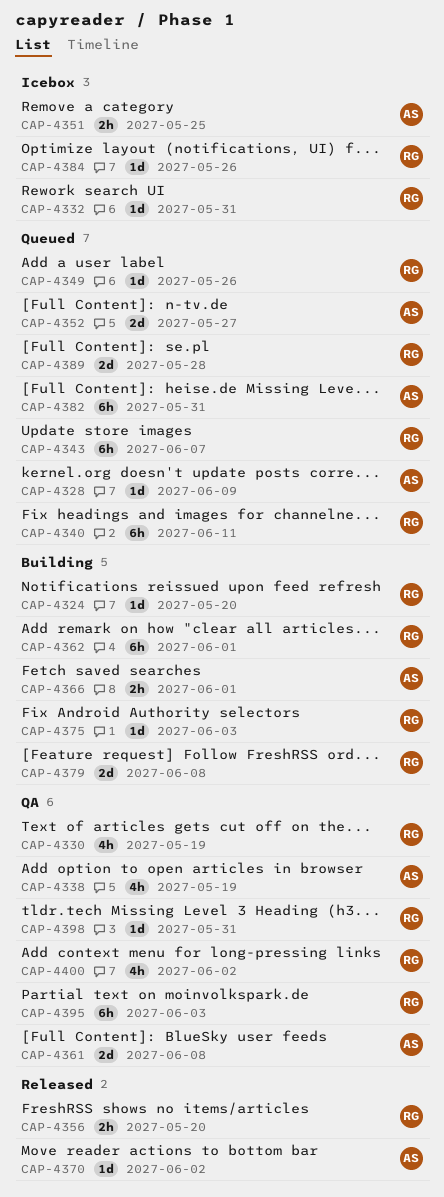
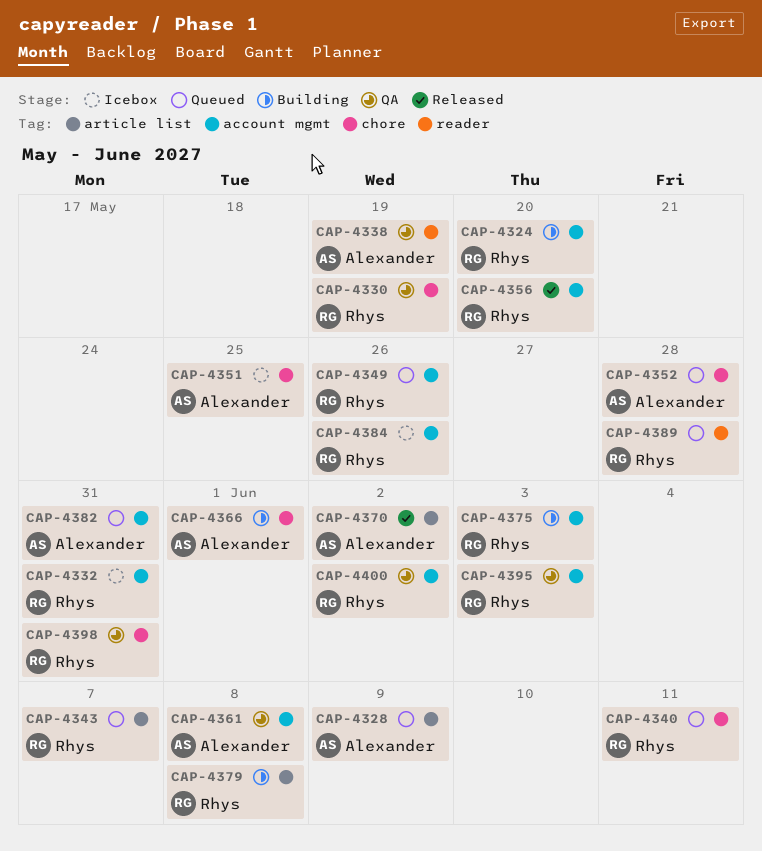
CAP-4352, due: May 27 -> May 28
CAP-4362: present -> none

